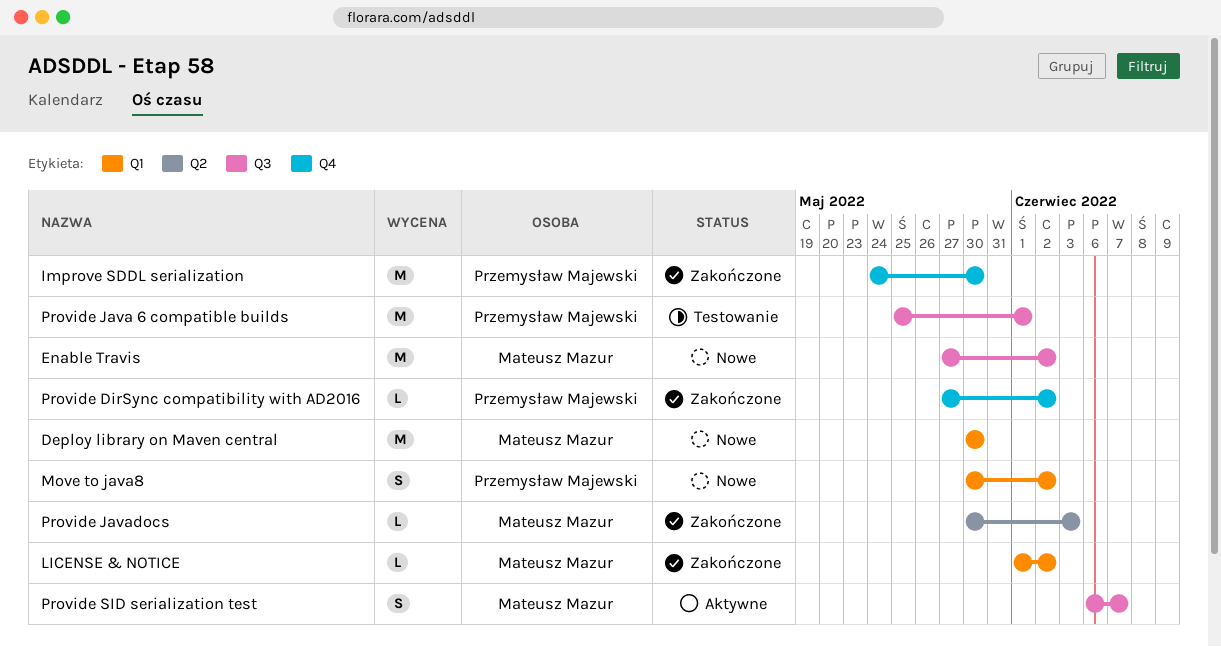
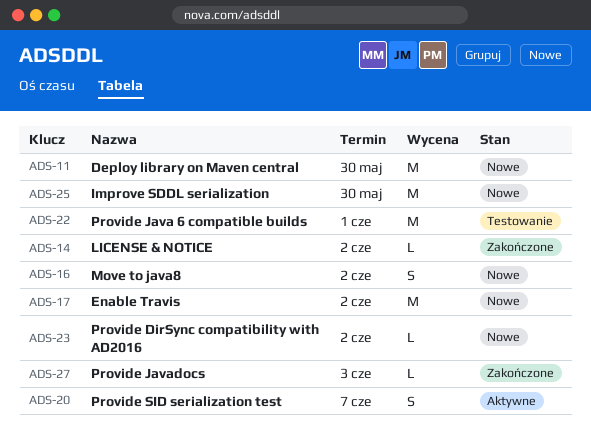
Improve SDDL serialization, status: Zakończone -> Nowe
Provide DirSync compatibility with AD2016, status: Zakończone -> Nowe

